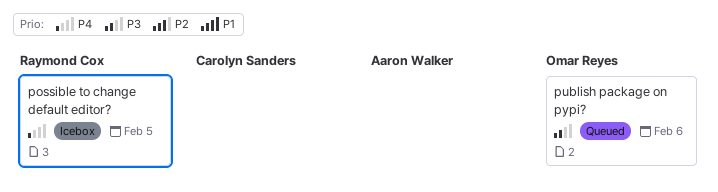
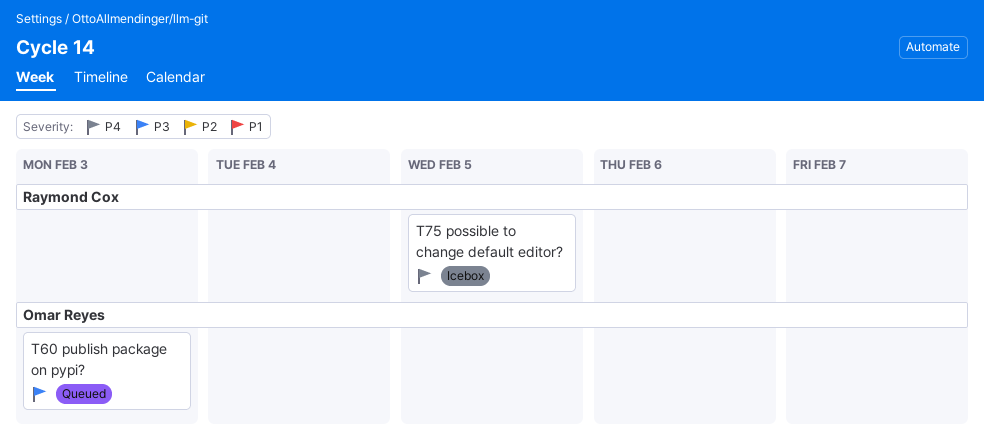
publish package on pypi?, due: Feb 6 -> Feb 3

